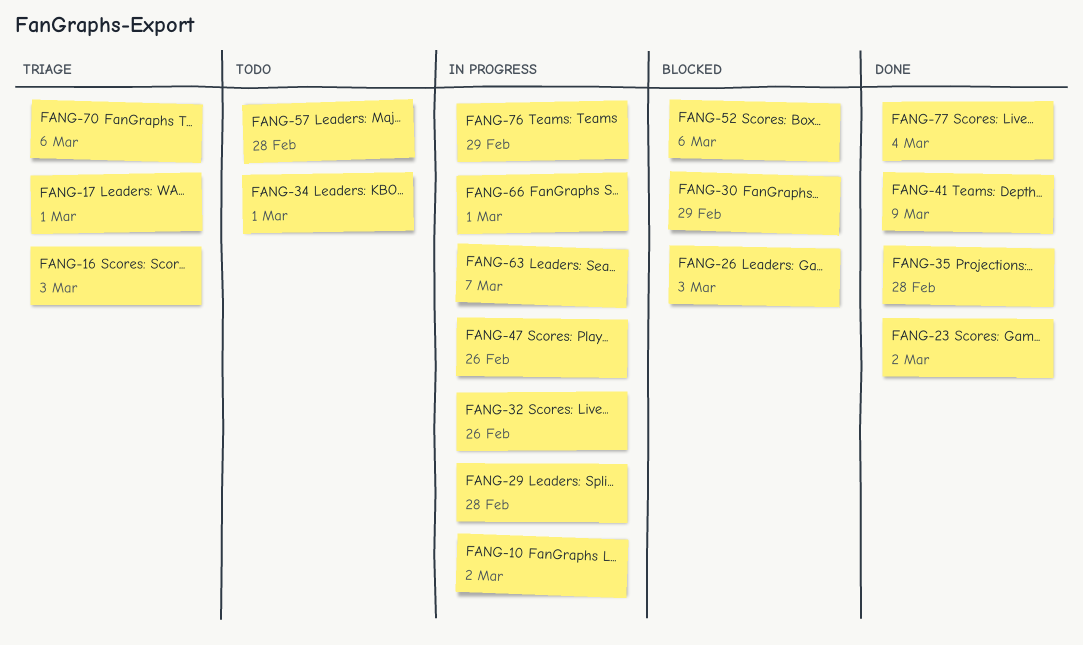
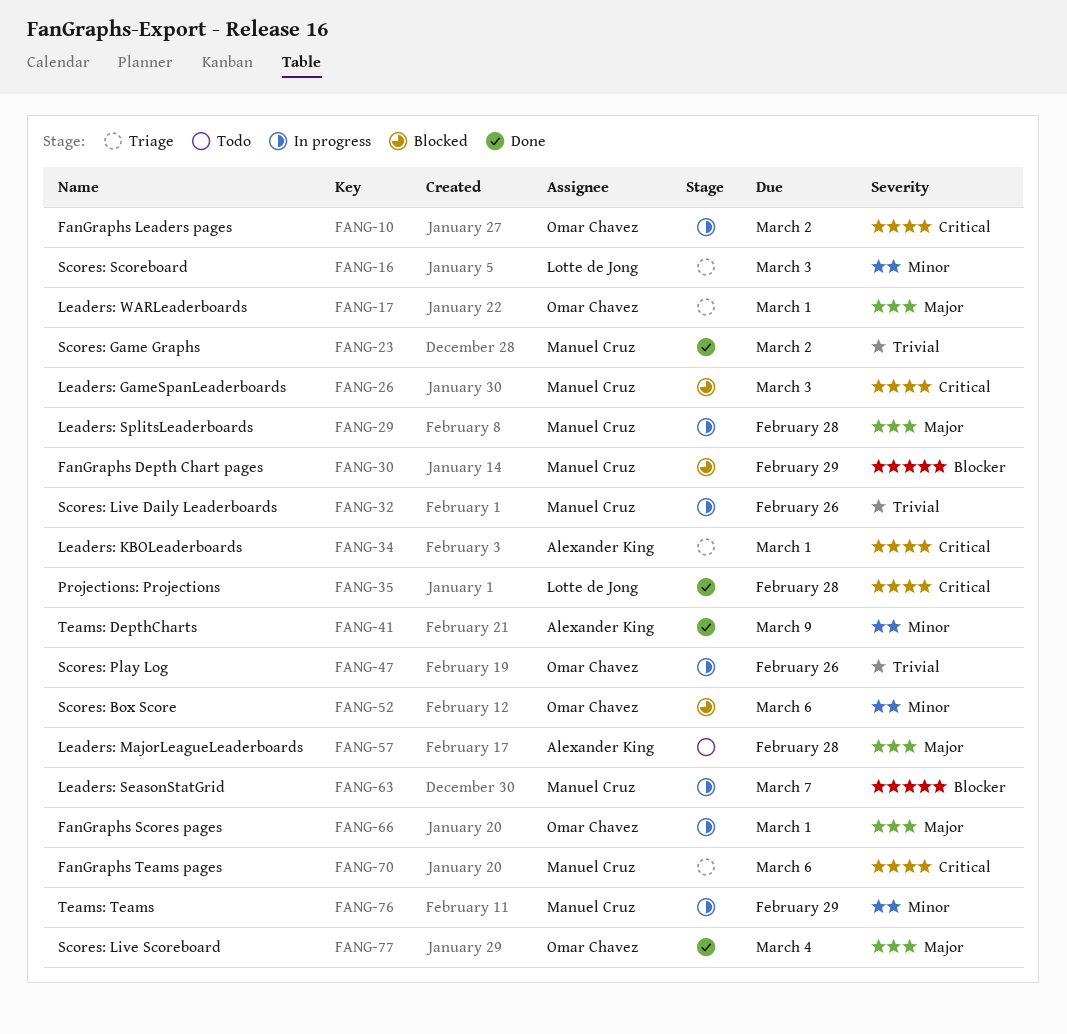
FANG-34, status: Todo -> Triage

